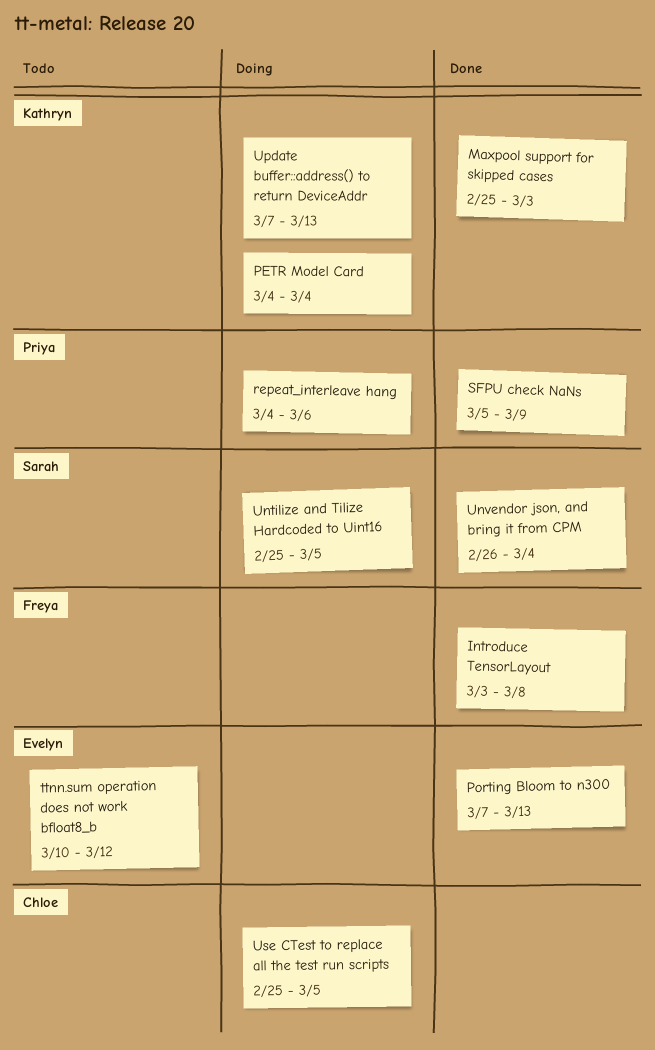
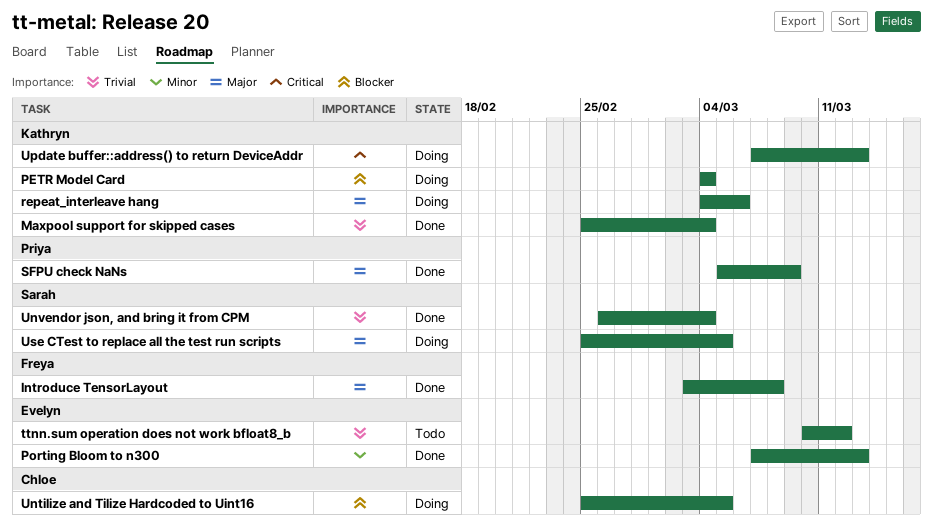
Maxpool support for skipped cases, due: Mar 3 -> Mar 4
repeat_interleave hang, owner: Priya -> Kathryn
Untilize and Tilize Hardcoded to Uint16, owner: Sarah -> Chloe
Use CTest to replace all the test run scripts, owner: Chloe -> Sarah

